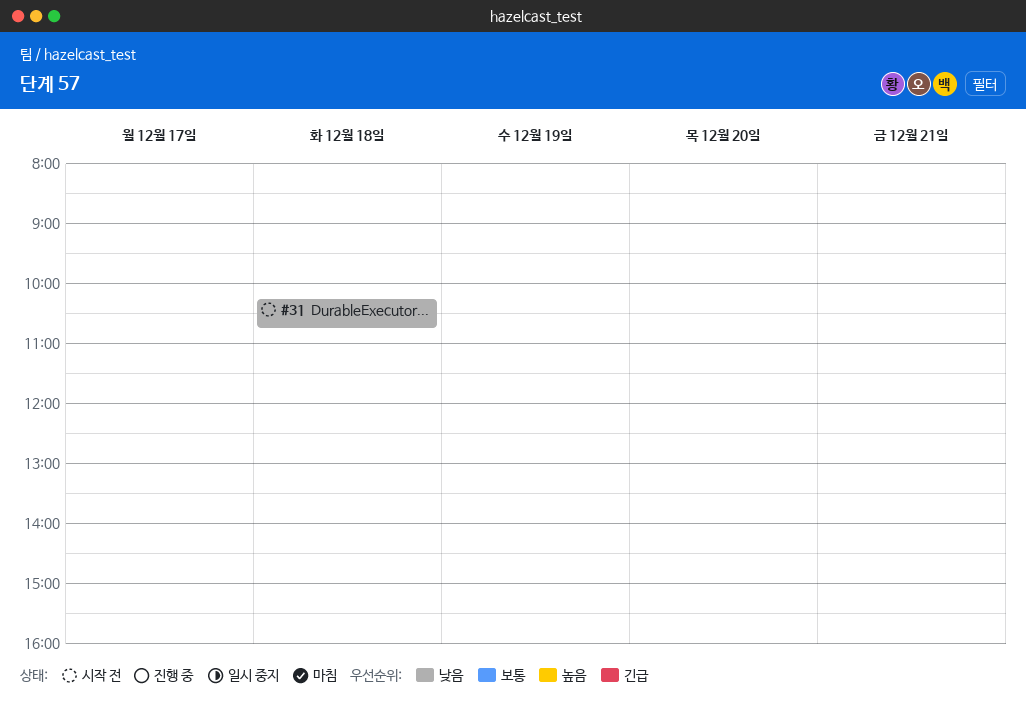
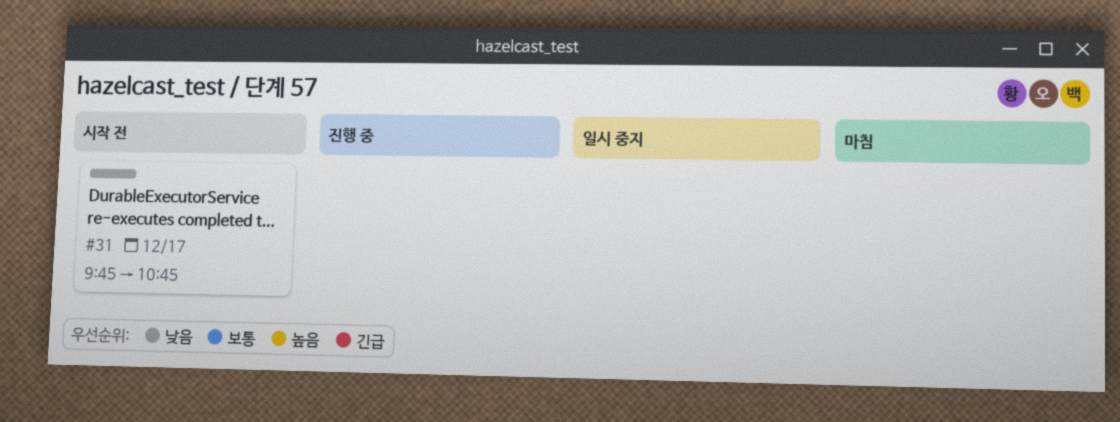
#31, day: Dec 18 -> Dec 17
#31, begins: 10:15 -> 09:45

